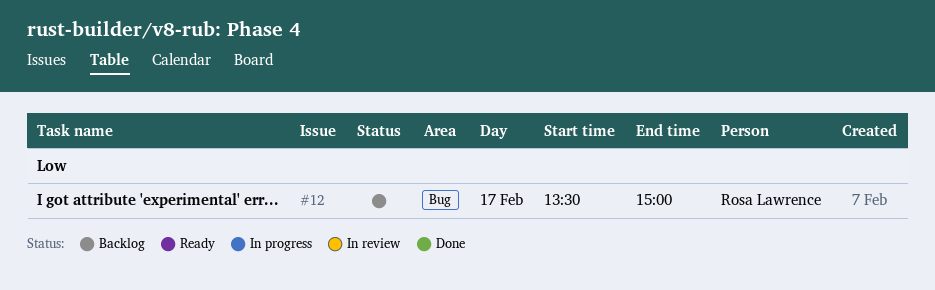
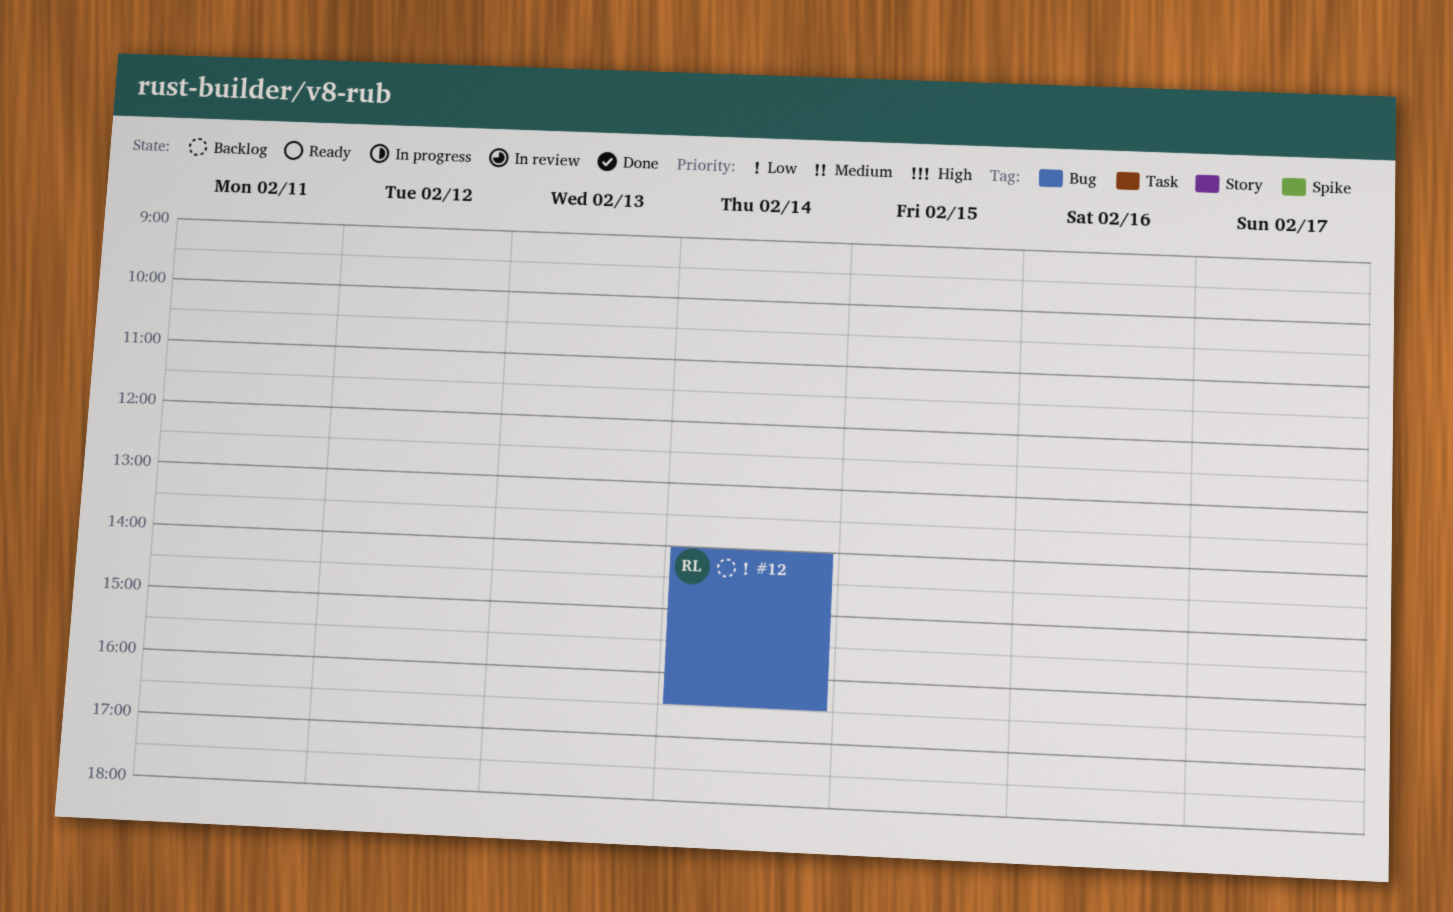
#12, day: Feb 17 -> Feb 14
#12, begins: 13:30 -> 14:00
#12, ends: 15:00 -> 16:30

